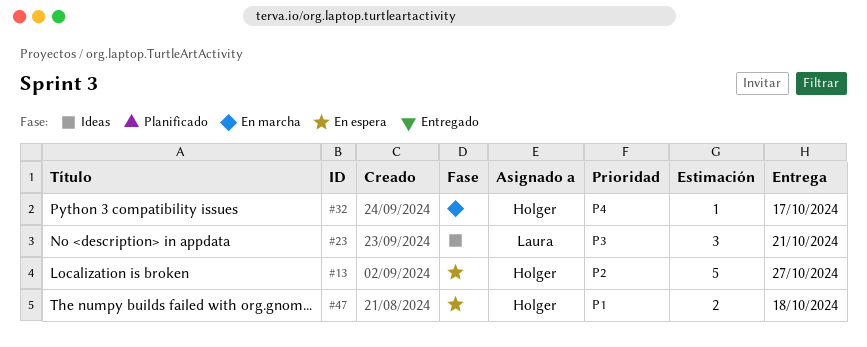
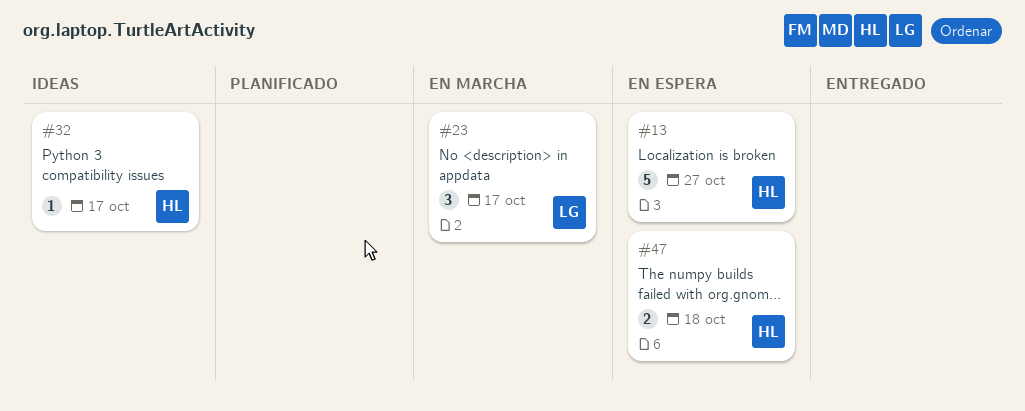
#23, status: Ideas -> En marcha
#23, due: Oct 21 -> Oct 17
#32, status: En marcha -> Ideas

